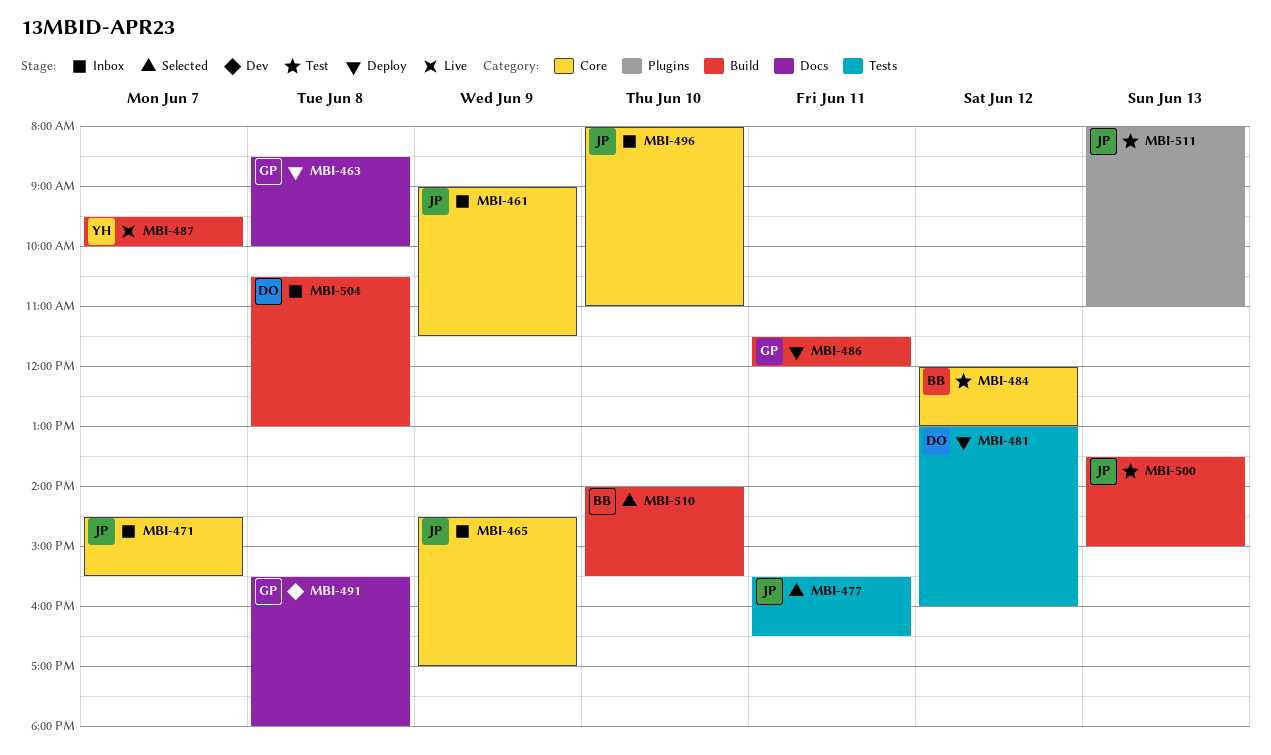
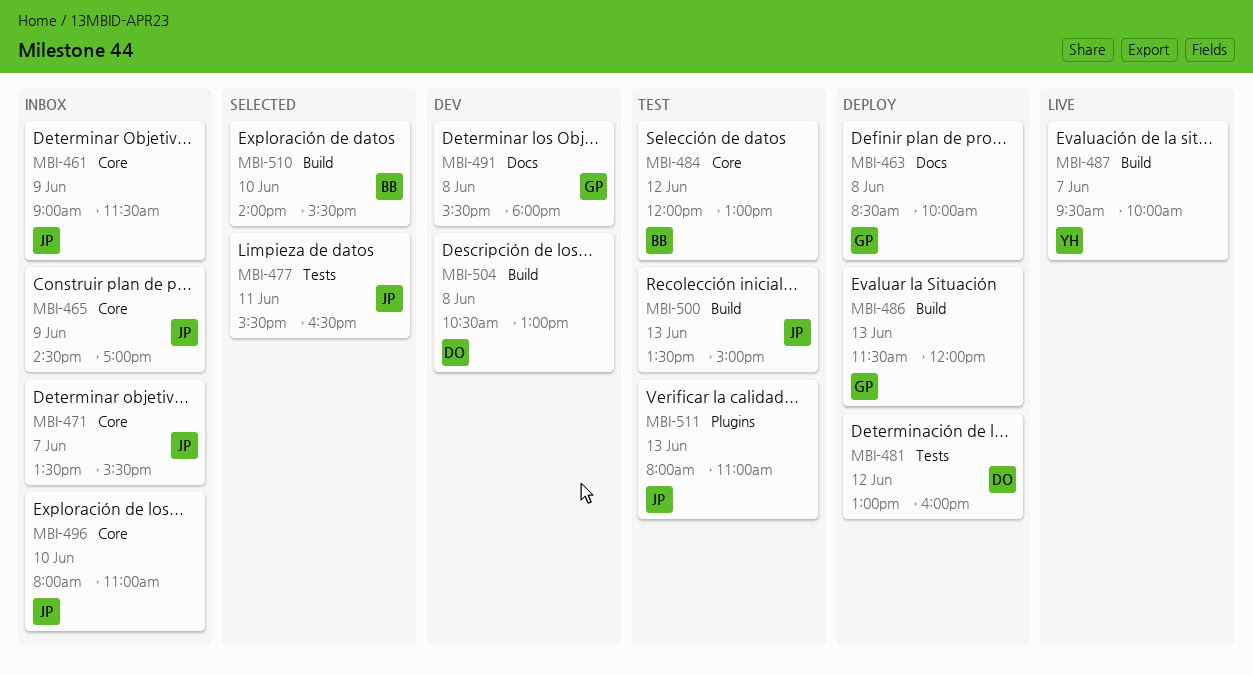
MBI-471, begins: 14:30 -> 13:30
MBI-486, day: Jun 11 -> Jun 13
MBI-504, status: Inbox -> Dev

